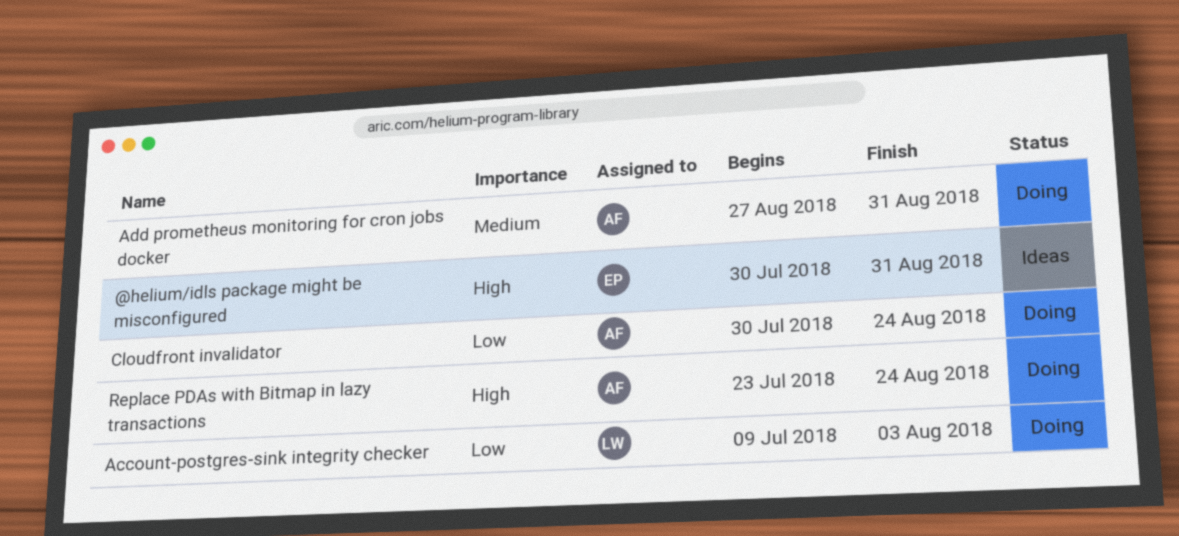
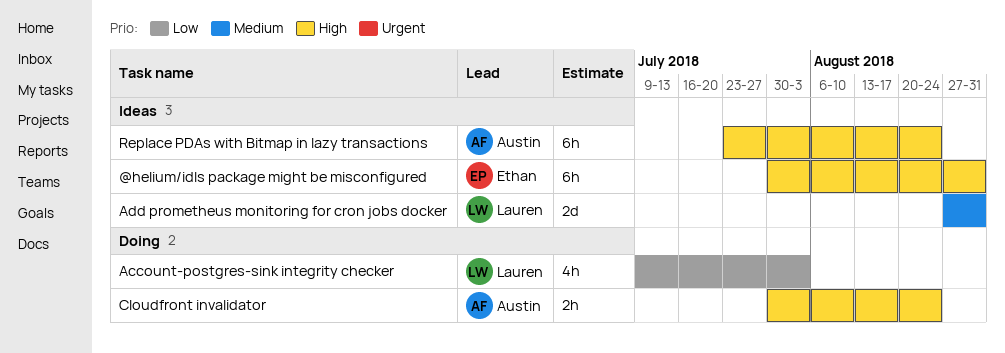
Add prometheus monitoring for cron jobs docker, status: Doing -> Ideas
Add prometheus monitoring for cron jobs docker, owner: Austin -> Lauren
Cloudfront invalidator, priority: Low -> High
Replace PDAs with Bitmap in lazy transactions, status: Doing -> Ideas

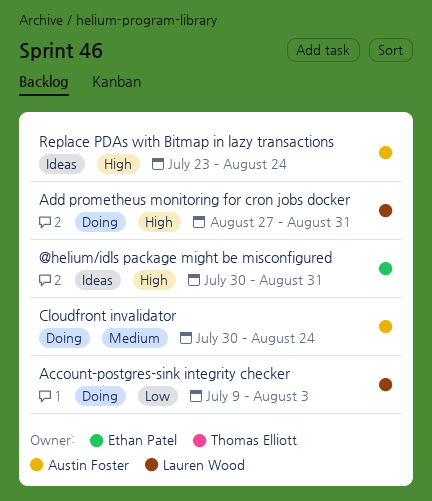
Add prometheus monitoring for cron jobs docker, status: Ideas -> Doing
Add prometheus monitoring for cron jobs docker, priority: Medium -> High
Cloudfront invalidator, priority: High -> Medium

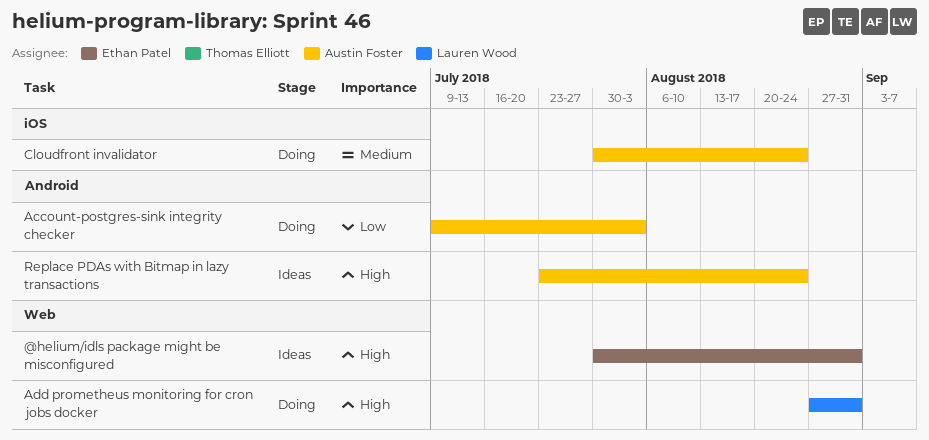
Account-postgres-sink integrity checker, owner: Lauren Wood -> Austin Foster

